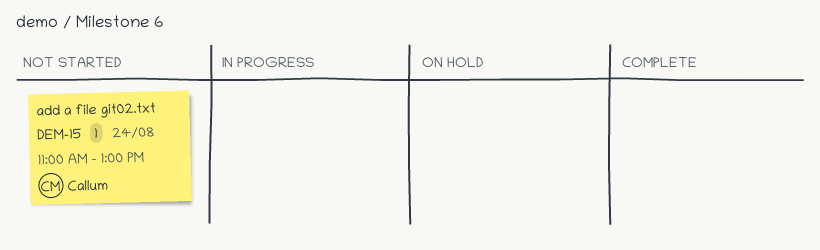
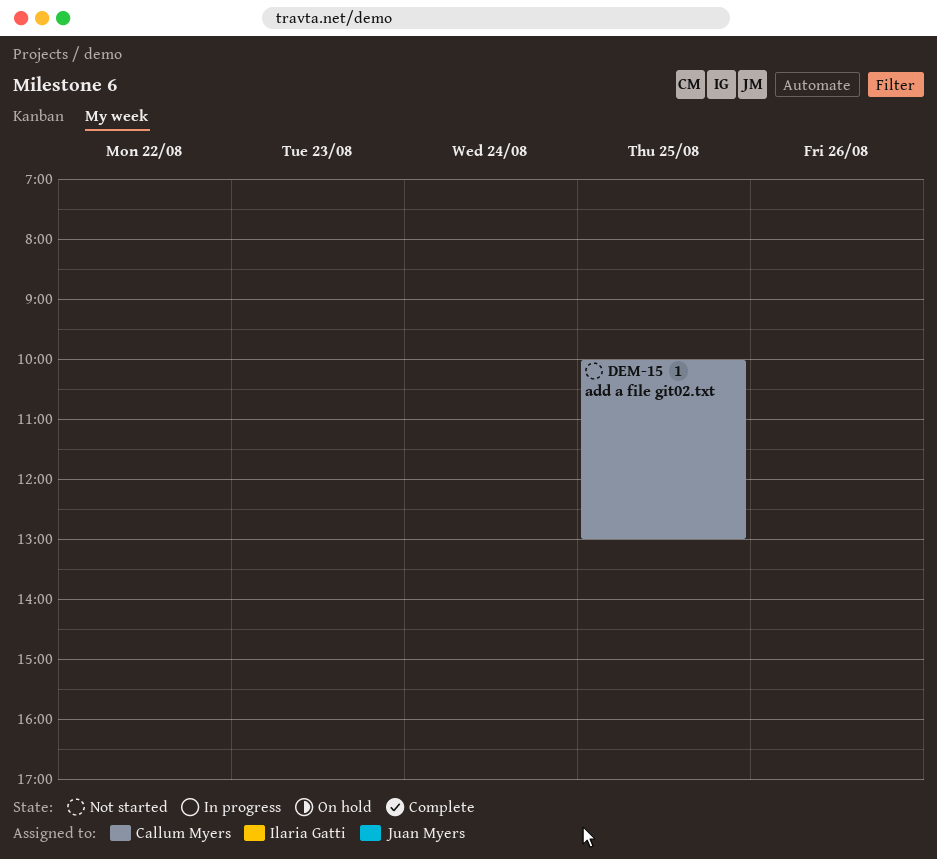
DEM-15, day: Aug 24 -> Aug 25
DEM-15, begins: 11:00 -> 10:00

